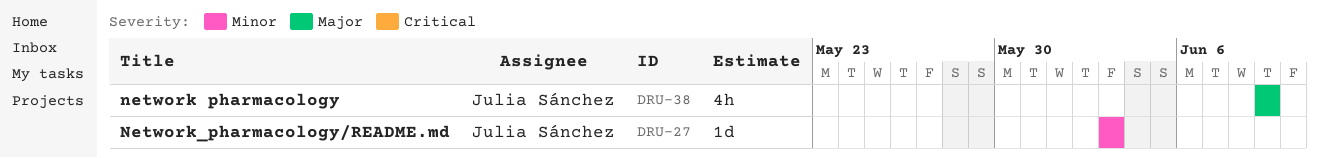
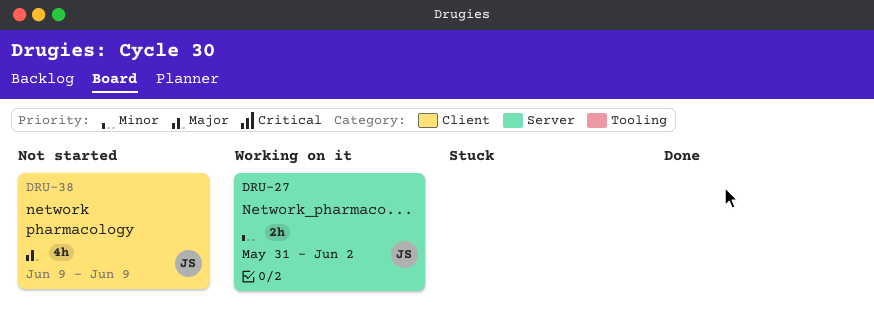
DRU-27, estimate: 1d -> 2h
DRU-27, start: Jun 3 -> May 31
DRU-27, due: Jun 3 -> Jun 2

